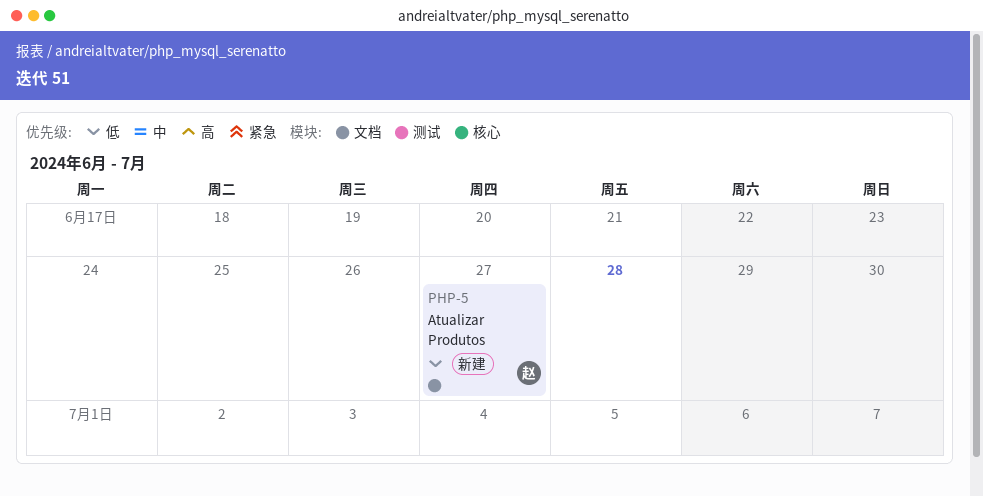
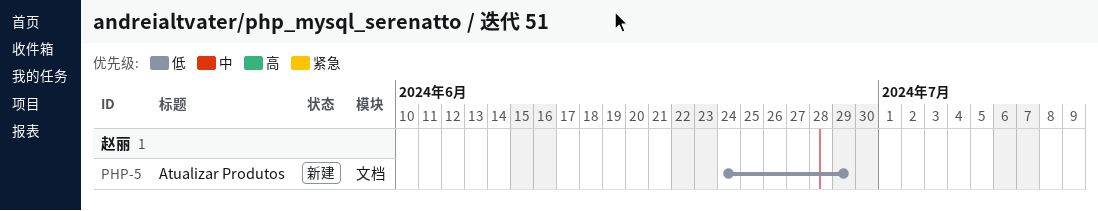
PHP-5, due: Jun 27 -> Jun 29

